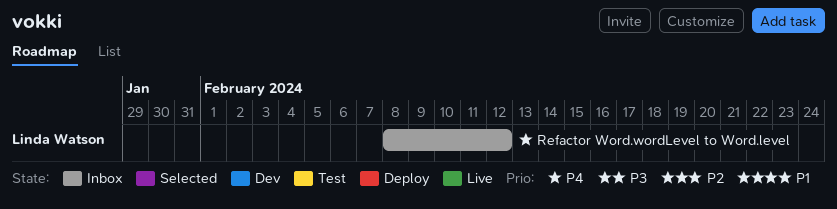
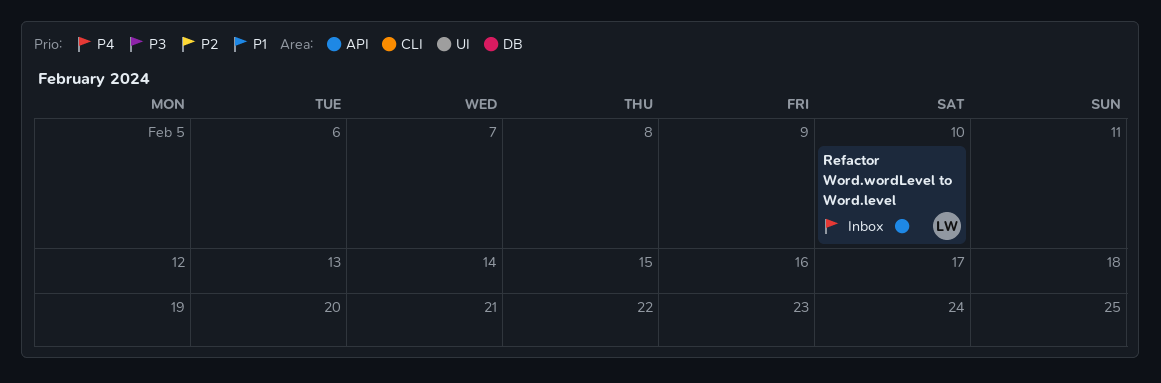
Refactor Word.wordLevel to Word.level, due: Feb 12 -> Feb 10

